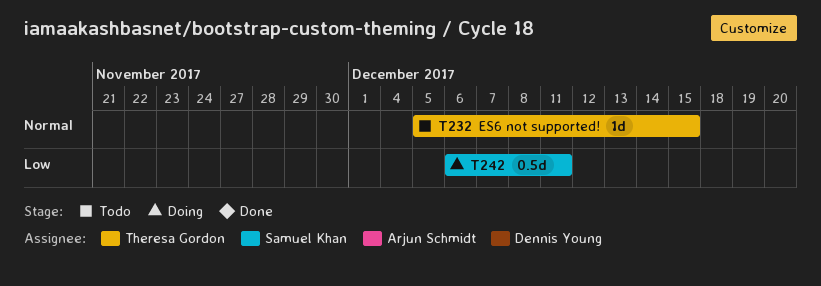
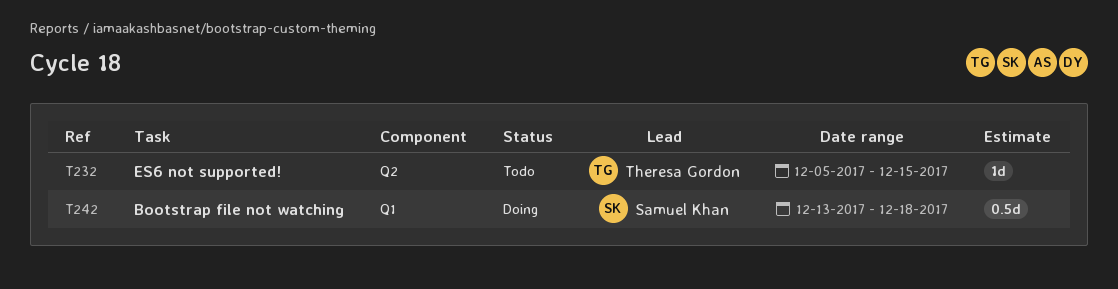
T242, start: Dec 6 -> Dec 13
T242, due: Dec 11 -> Dec 18

